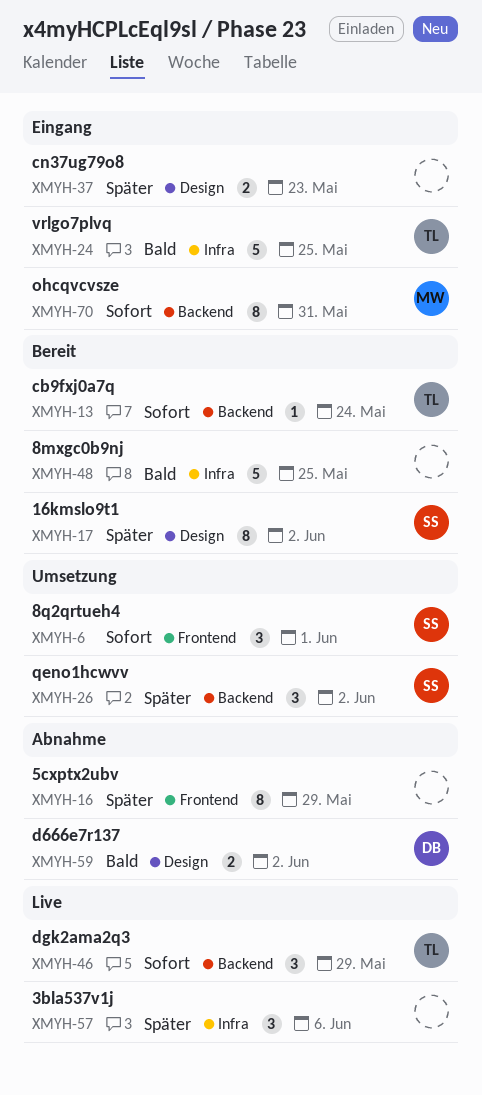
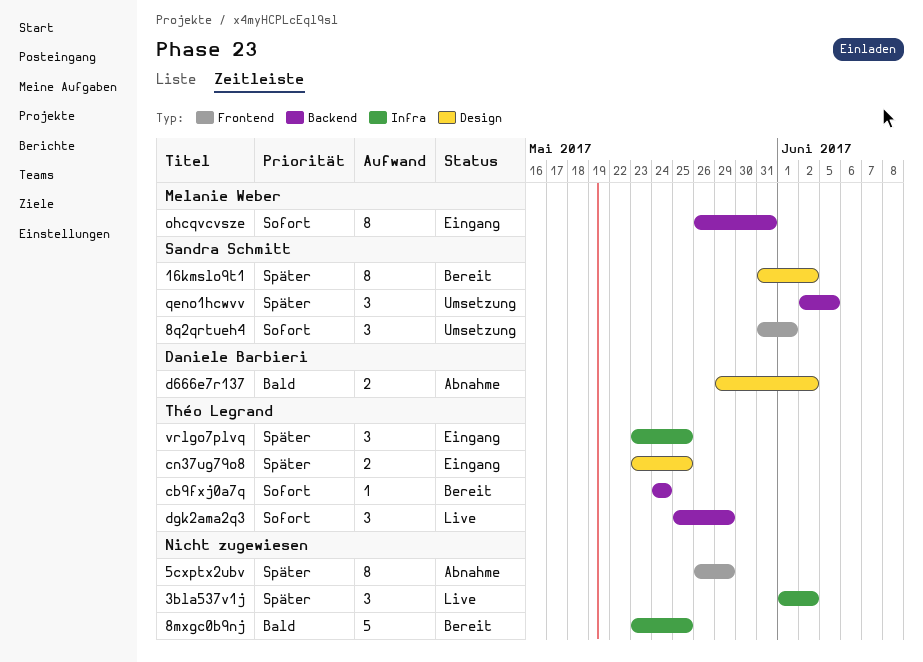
3bla537v1j, due: Jun 6 -> Jun 2
cn37ug79o8, owner: none -> Théo Legrand
cn37ug79o8, due: May 23 -> May 25
qeno1hcwvv, due: Jun 2 -> Jun 5
vrlgo7plvq, priority: Bald -> Später
vrlgo7plvq, estimate: 5 -> 3

